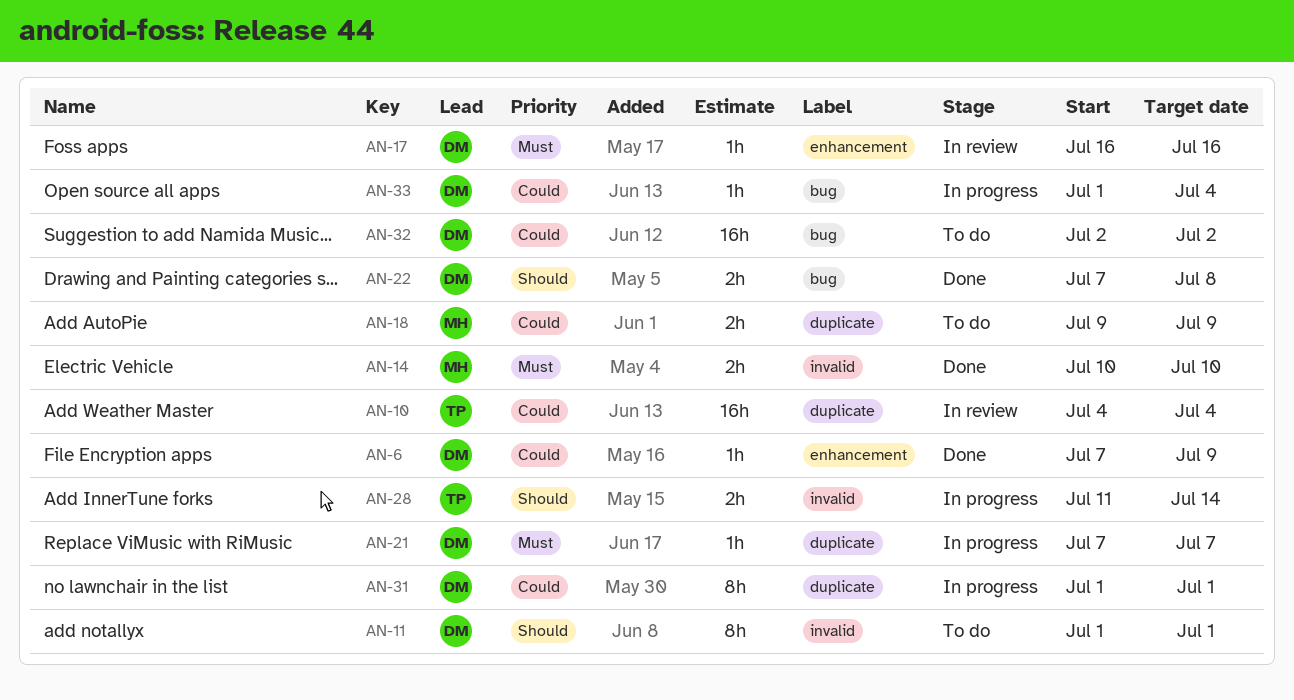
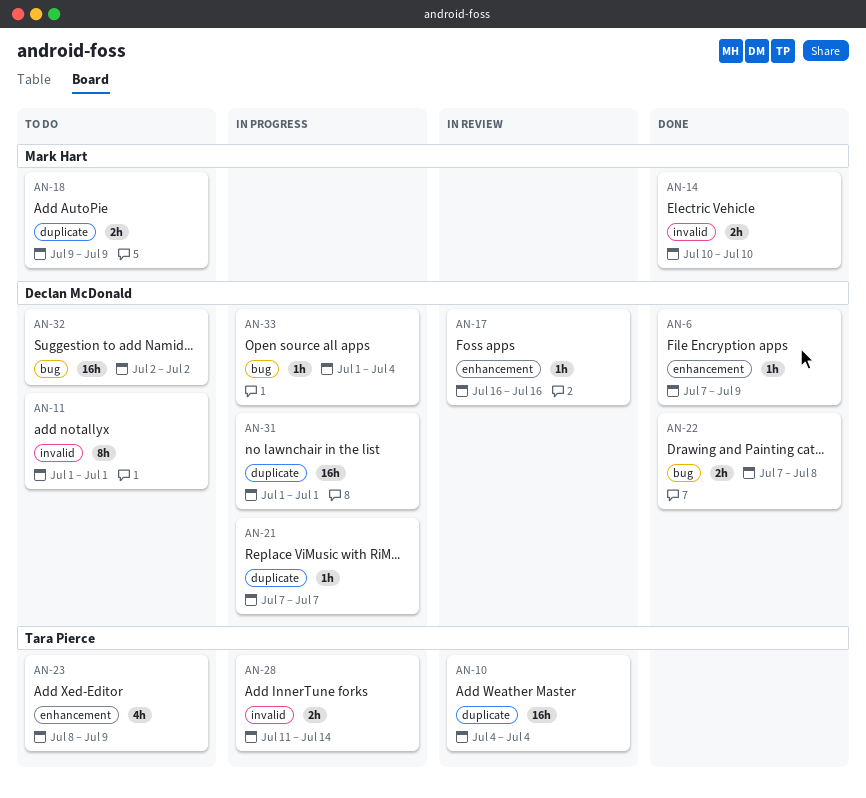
AN-23: none -> present
AN-31, estimate: 8h -> 16h

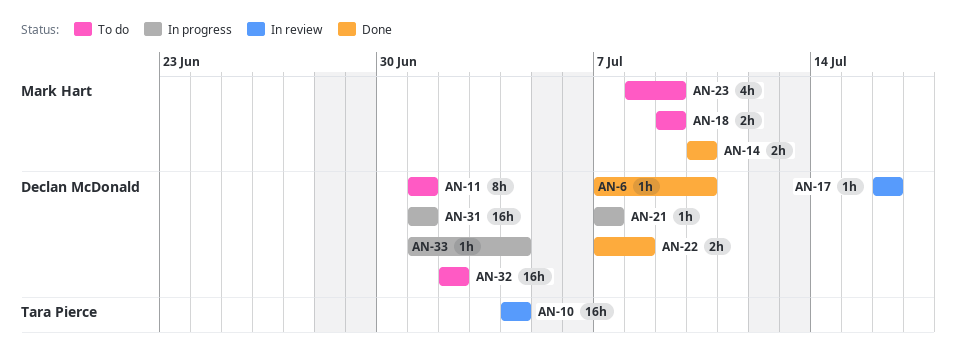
AN-6, due: Jul 9 -> Jul 10
AN-23, owner: Tara Pierce -> Mark Hart
AN-28: present -> none

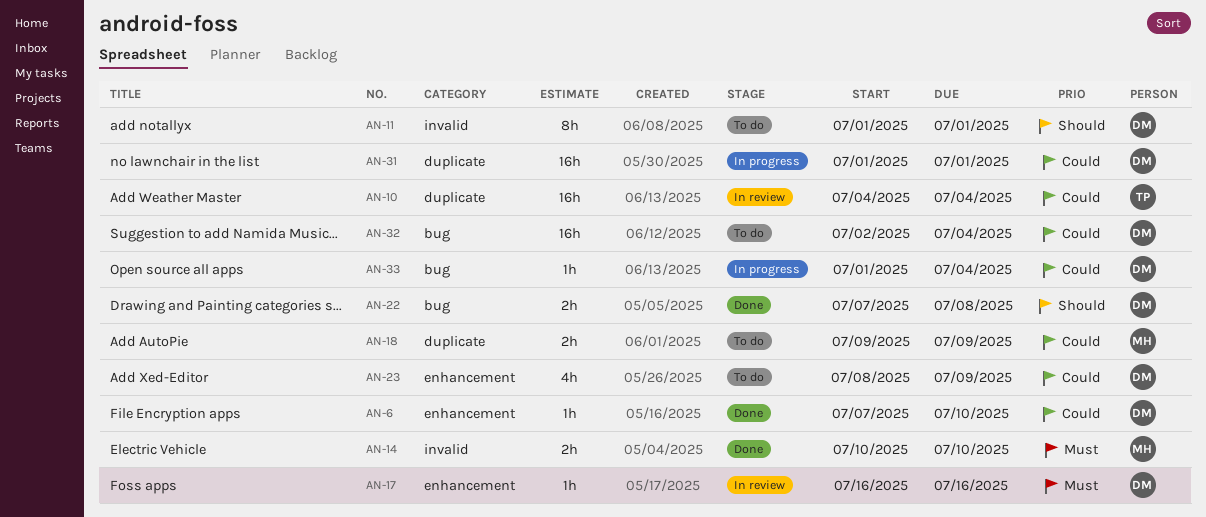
AN-21: present -> none
AN-23, owner: Mark Hart -> Declan McDonald
AN-32, due: Jul 2 -> Jul 4

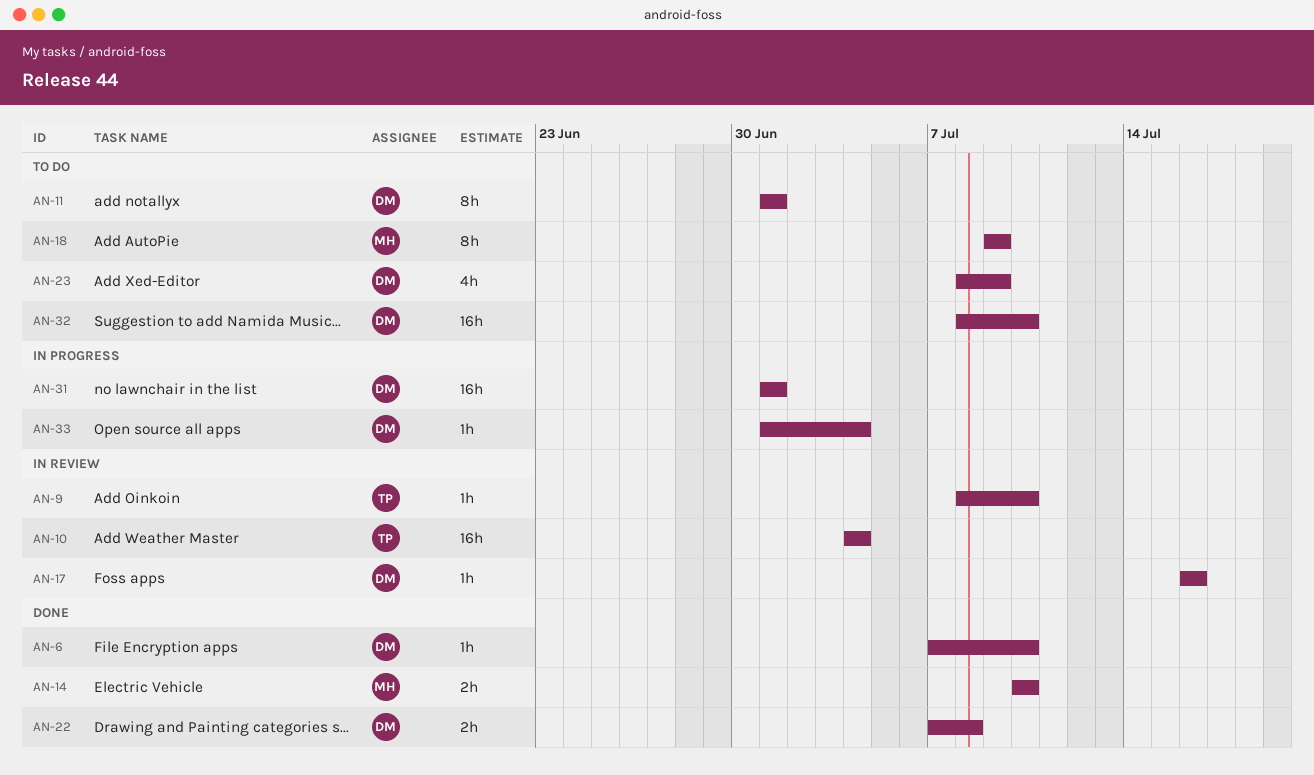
AN-9: none -> present
AN-18, estimate: 2h -> 8h
AN-32, start: Jul 2 -> Jul 8
AN-32, due: Jul 4 -> Jul 10

